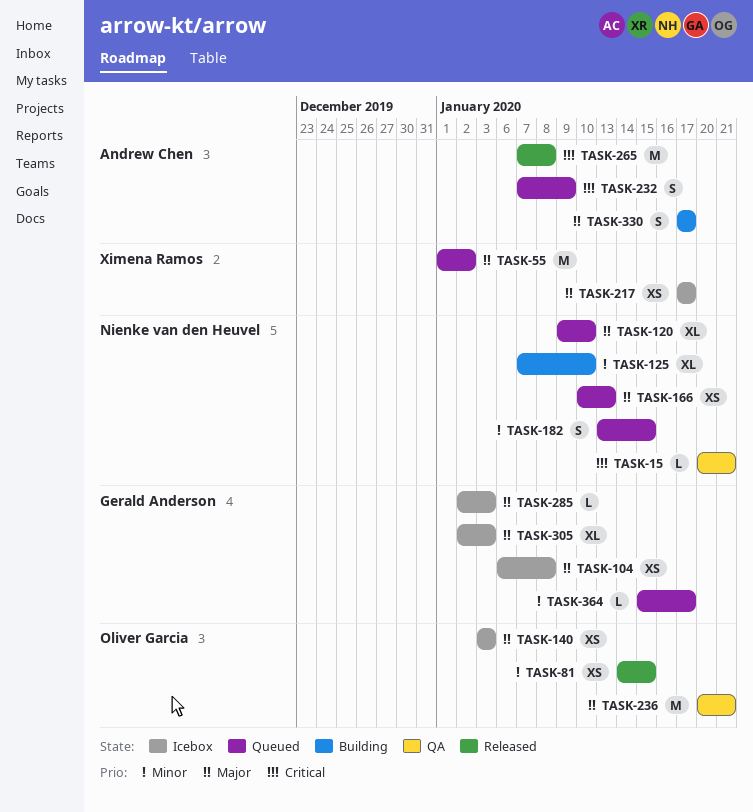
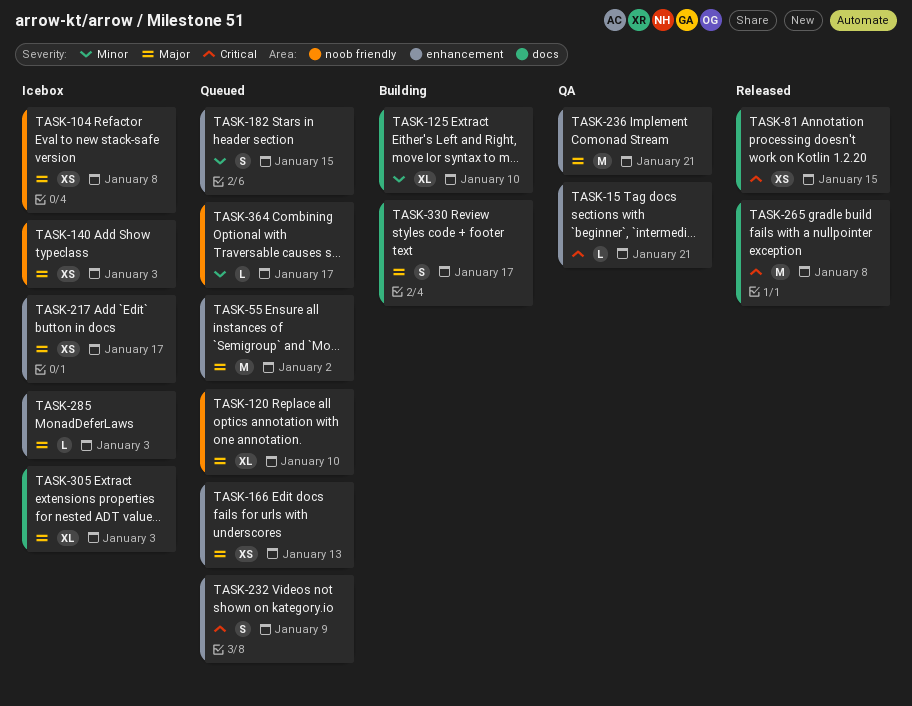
TASK-81, priority: Minor -> Critical

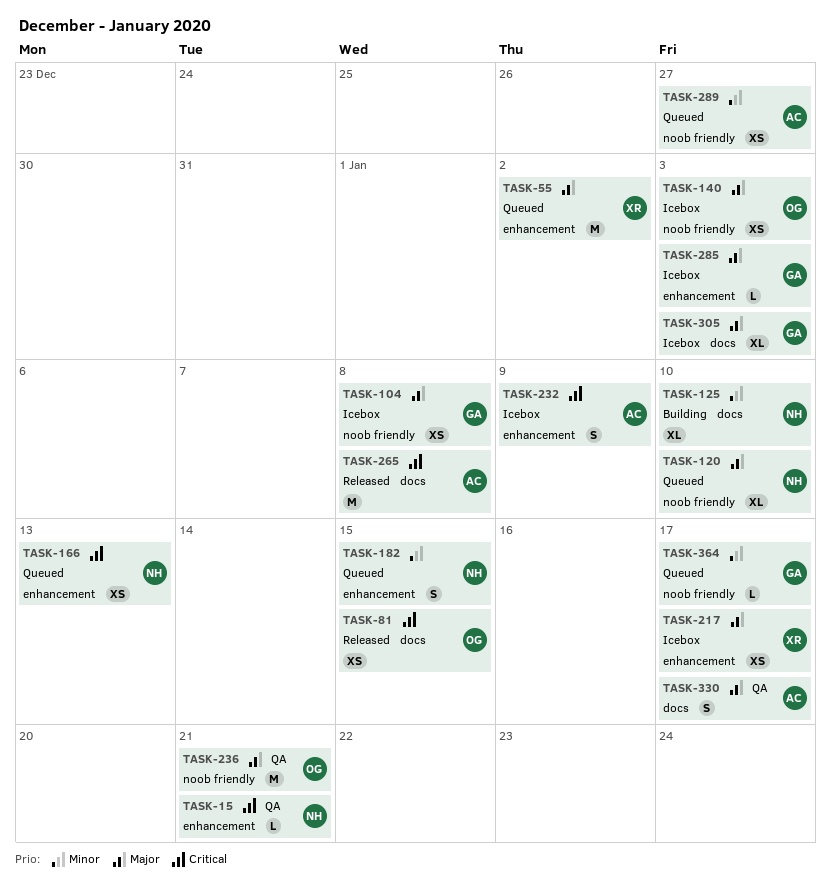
TASK-166, priority: Major -> Critical
TASK-232, status: Queued -> Icebox
TASK-236, label: enhancement -> noob friendly
TASK-289: none -> present
TASK-330, status: Building -> QA

